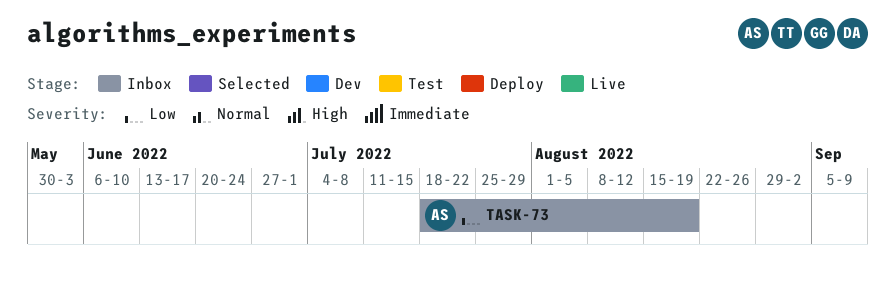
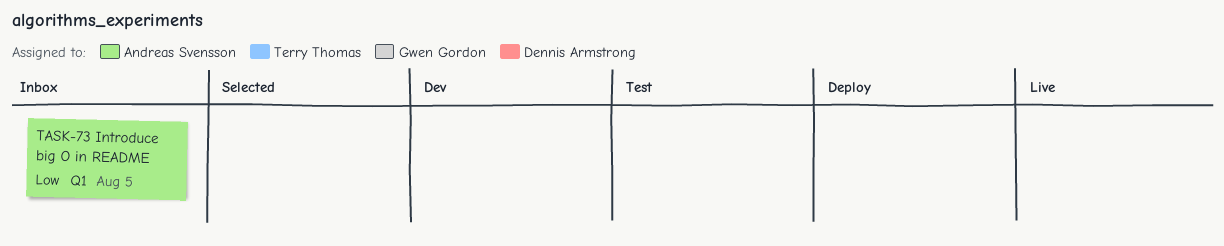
TASK-73, due: Aug 19 -> Aug 5

